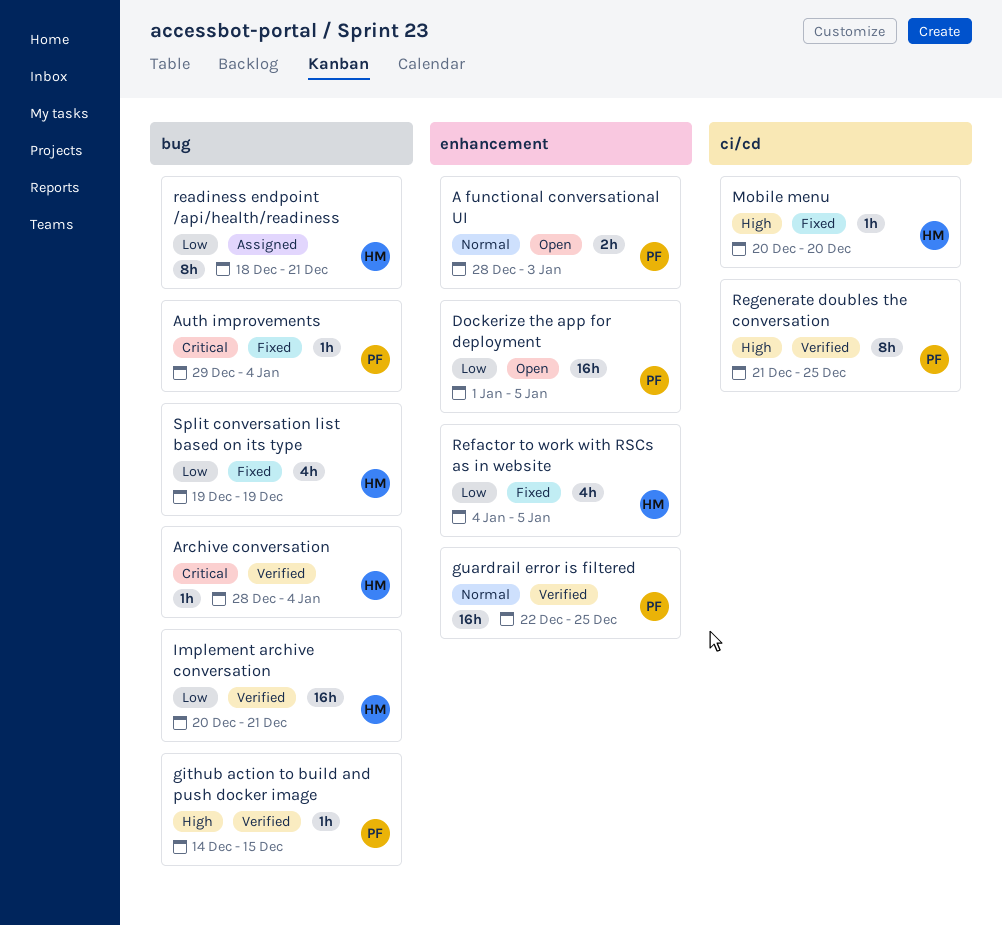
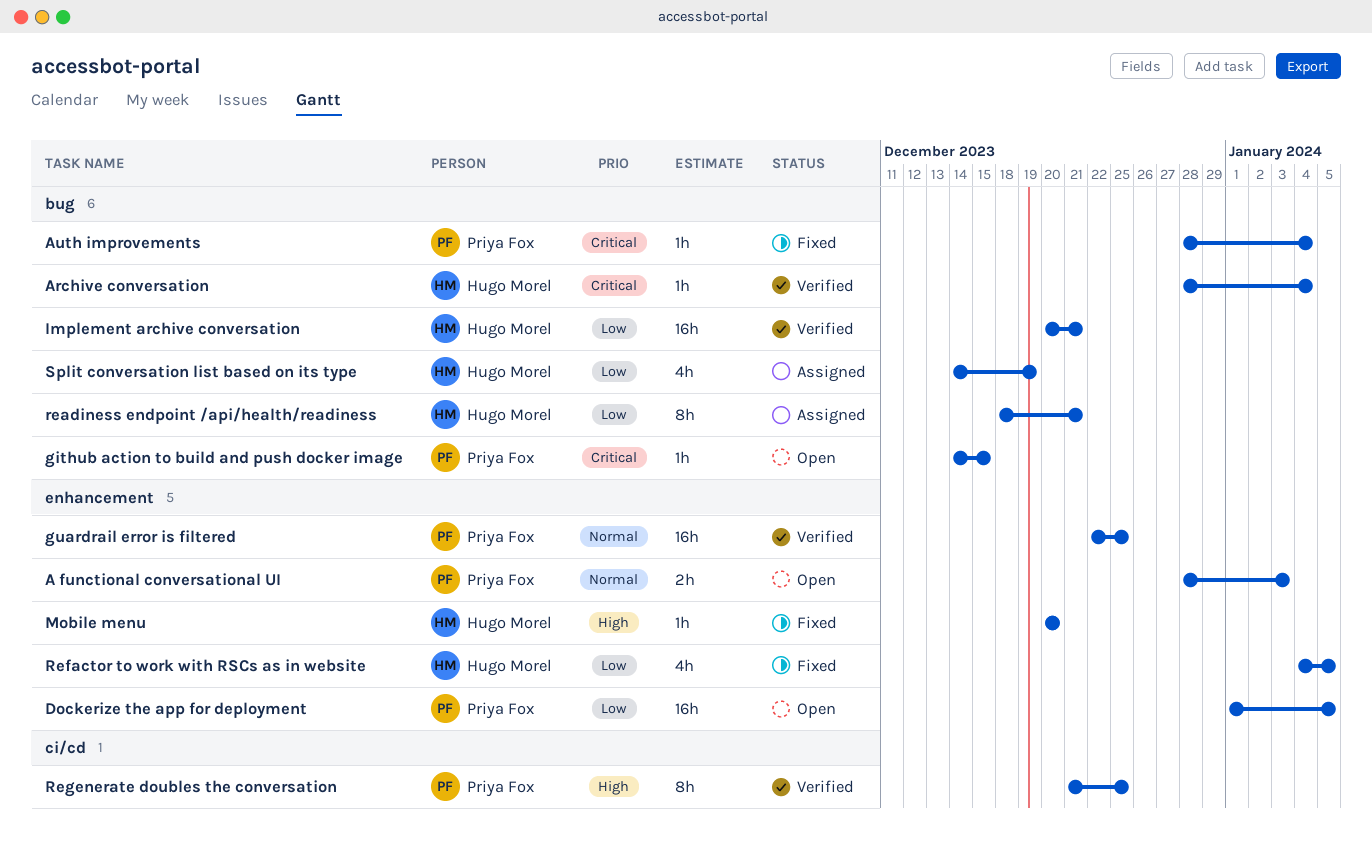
Auth improvements, start: Dec 29 -> Dec 28
github action to build and push docker image, status: Verified -> Open
github action to build and push docker image, priority: High -> Critical
Mobile menu, label: ci/cd -> enhancement
Split conversation list based on its type, status: Fixed -> Assigned
Split conversation list based on its type, start: Dec 19 -> Dec 14

